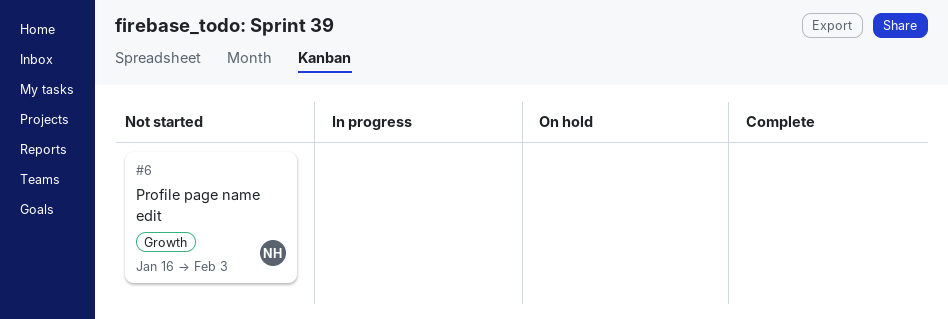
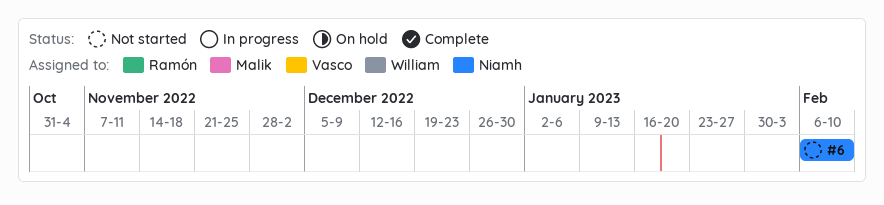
#6, start: Jan 16 -> Feb 6
#6, due: Feb 3 -> Feb 10

